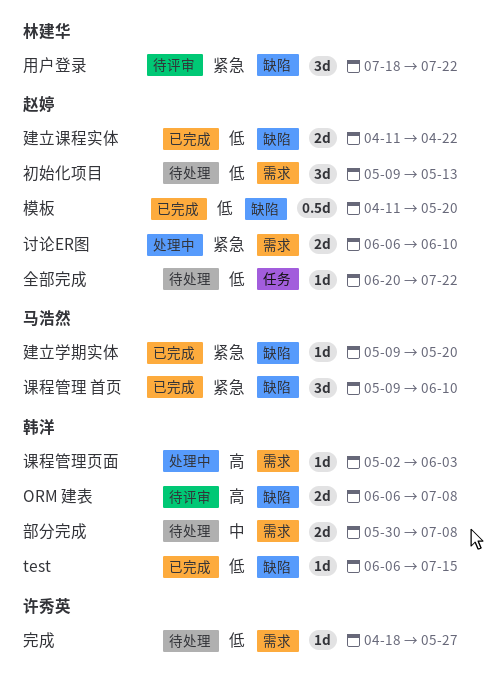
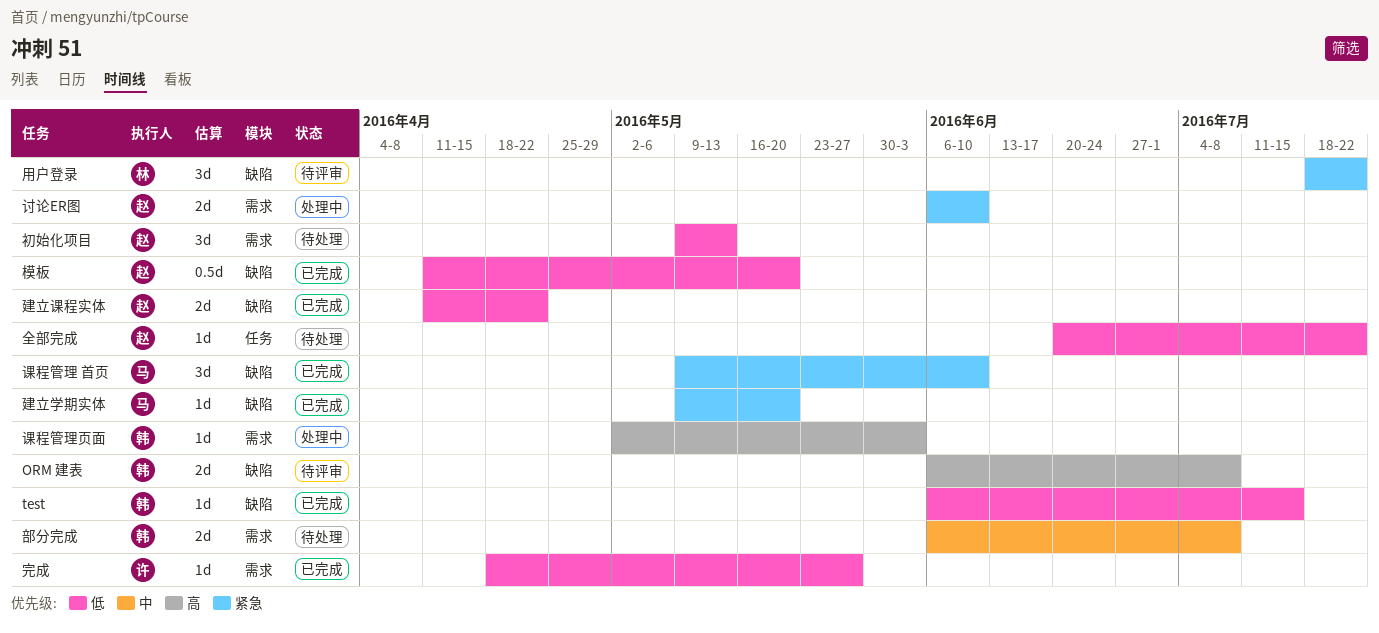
完成, status: 待处理 -> 已完成
部分完成, start: May 30 -> Jun 6

